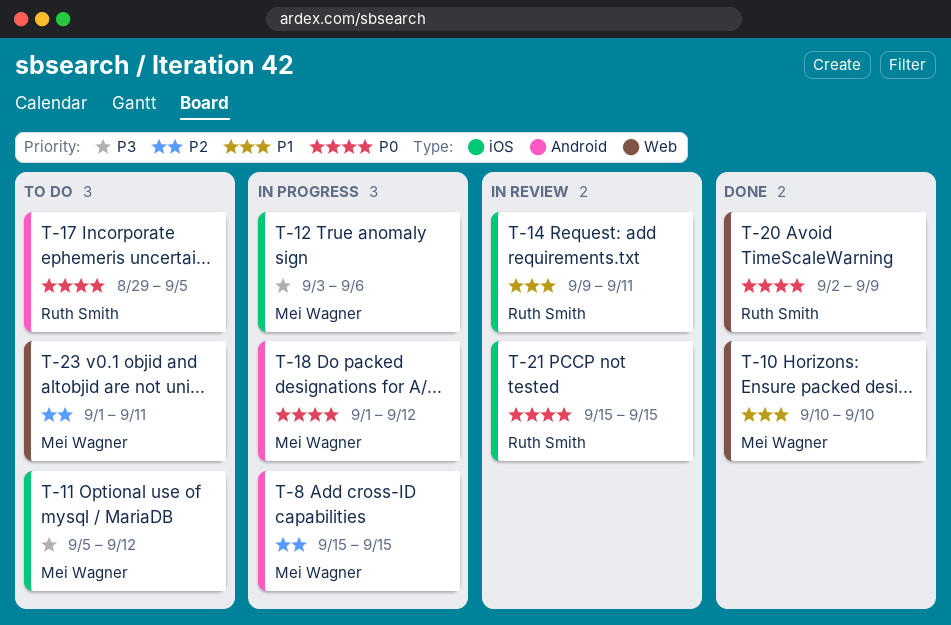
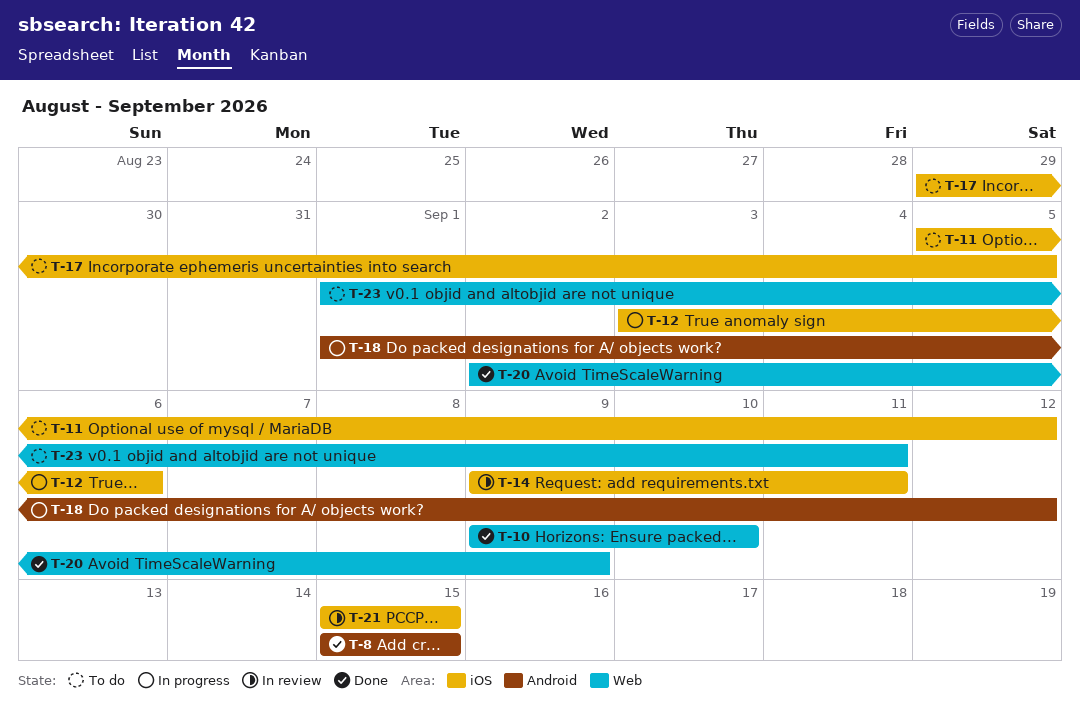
T-8, status: In progress -> Done
T-10, start: Sep 10 -> Sep 9
T-17, label: Android -> iOS

